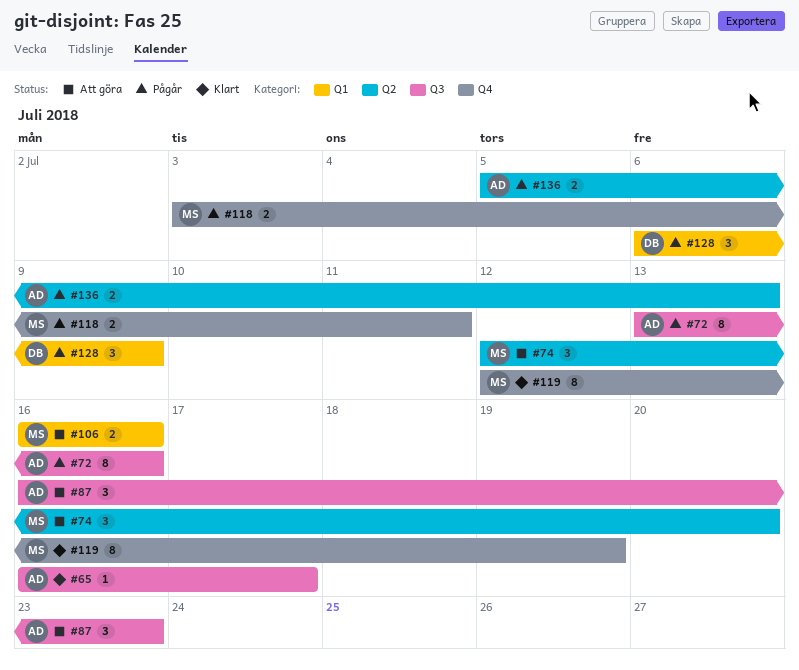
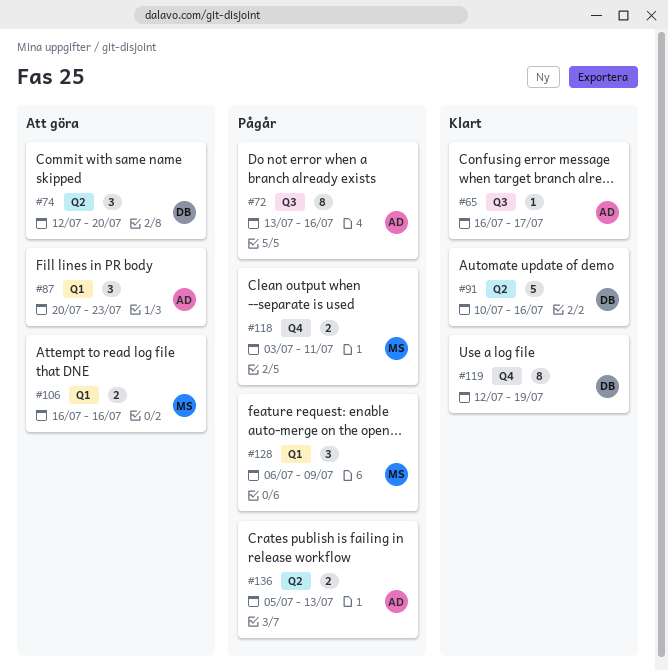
#74, owner: MS -> DB
#87, label: Q3 -> Q1
#87, start: Jul 16 -> Jul 20
#91: none -> present
#119, owner: MS -> DB
#128, owner: DB -> MS

